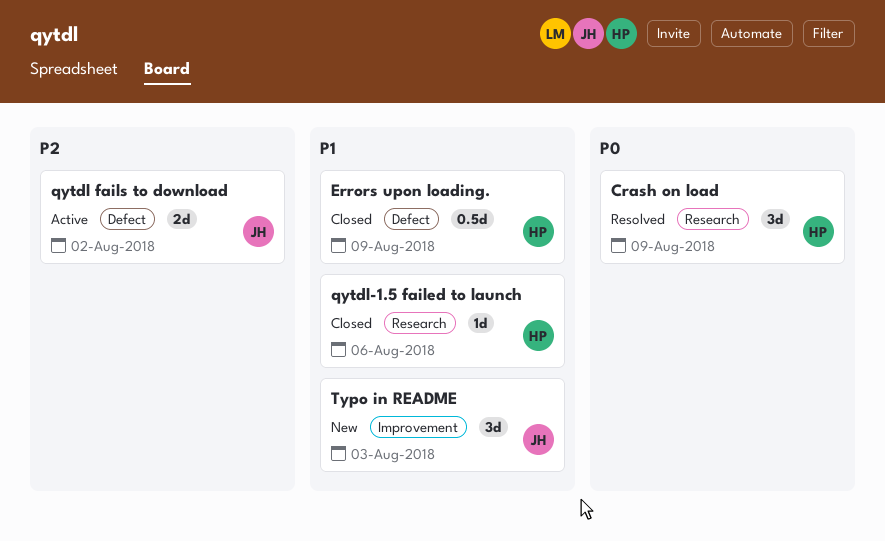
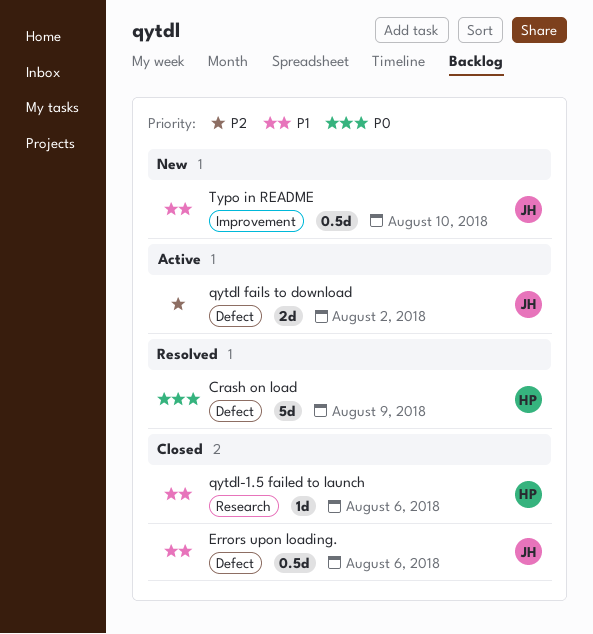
Crash on load, label: Research -> Defect
Crash on load, estimate: 3d -> 5d
Errors upon loading., owner: HP -> JH
Errors upon loading., due: Aug 9 -> Aug 6
Typo in README, estimate: 3d -> 0.5d
Typo in README, due: Aug 3 -> Aug 10

